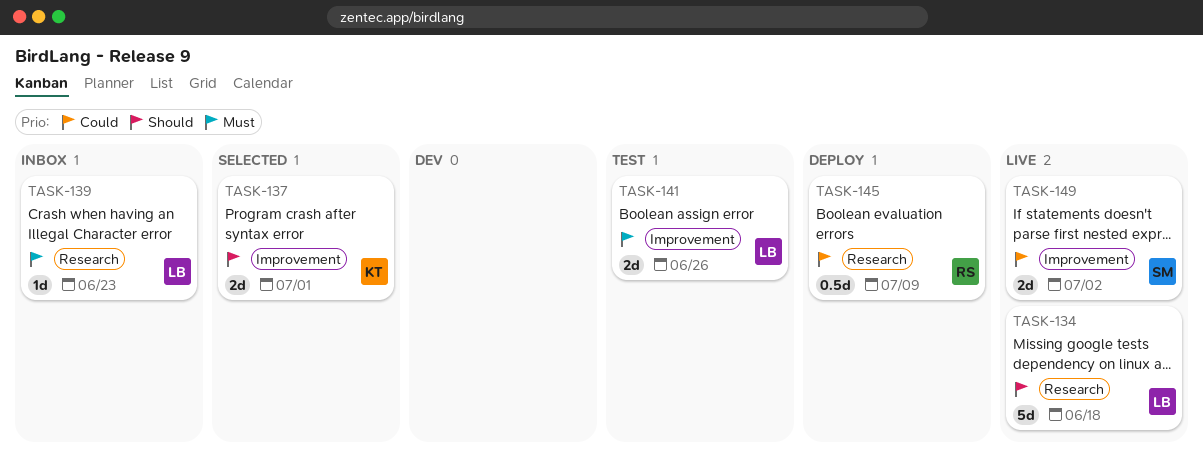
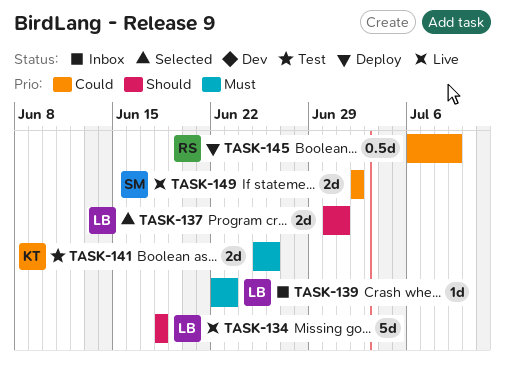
TASK-137, owner: KT -> LB
TASK-141, owner: LB -> KT

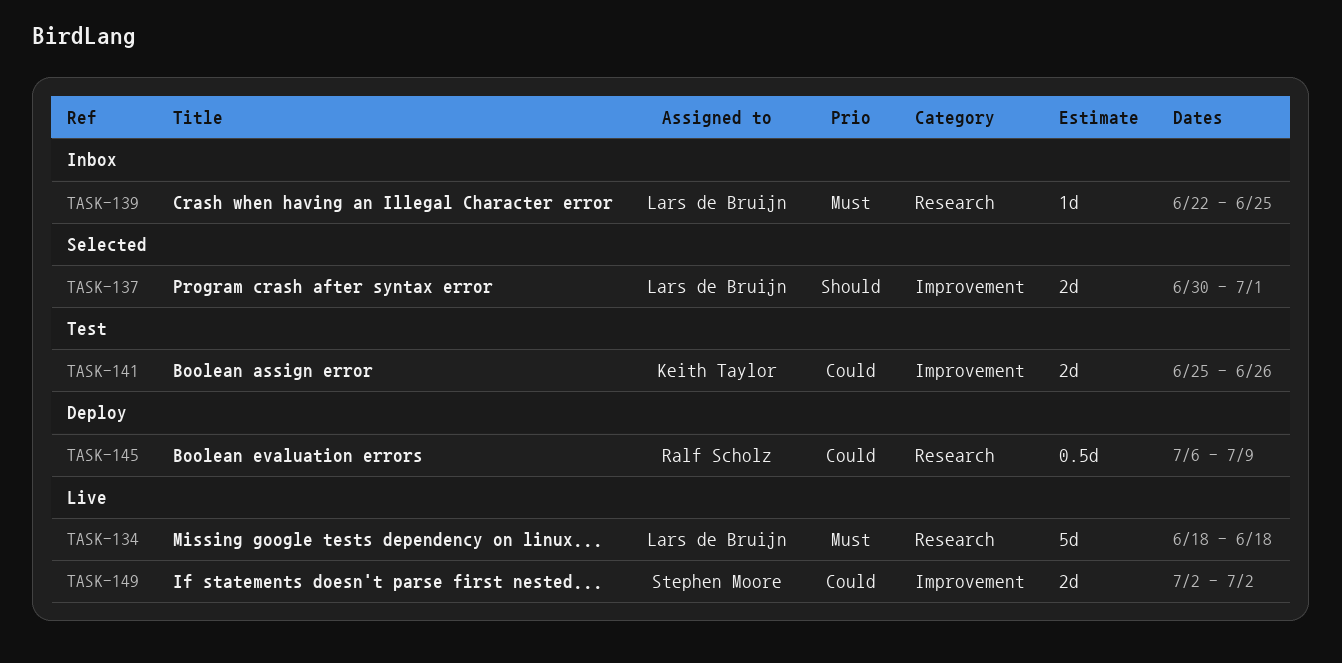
TASK-134, priority: Should -> Must
TASK-139, due: Jun 23 -> Jun 25
TASK-141, priority: Must -> Could

